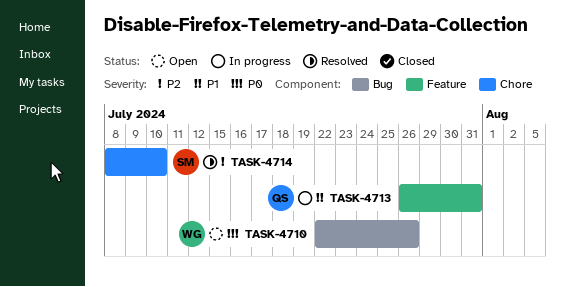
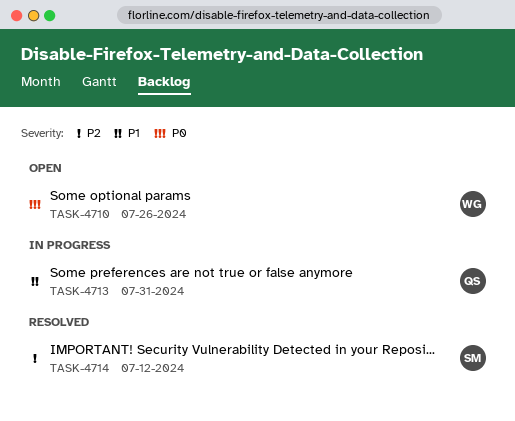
TASK-4714, due: Jul 10 -> Jul 12

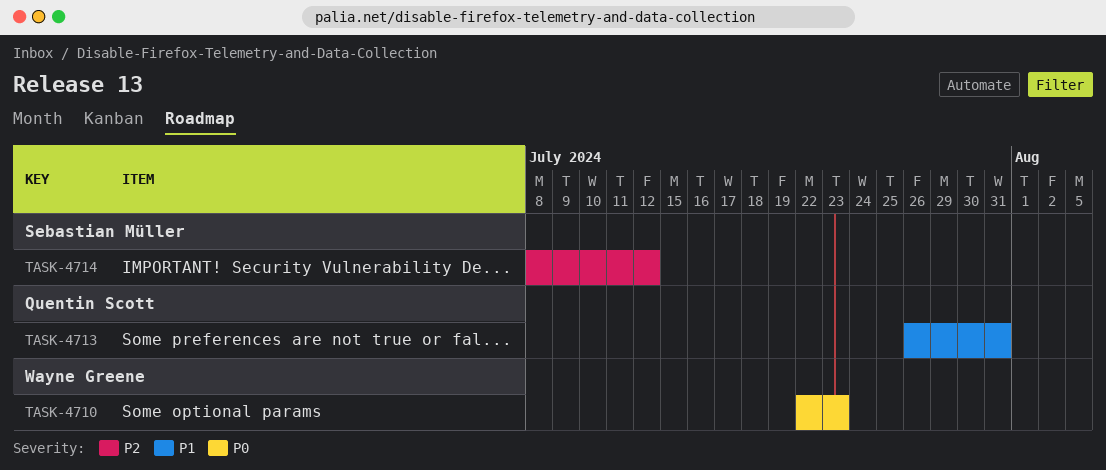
TASK-4710, due: Jul 26 -> Jul 23

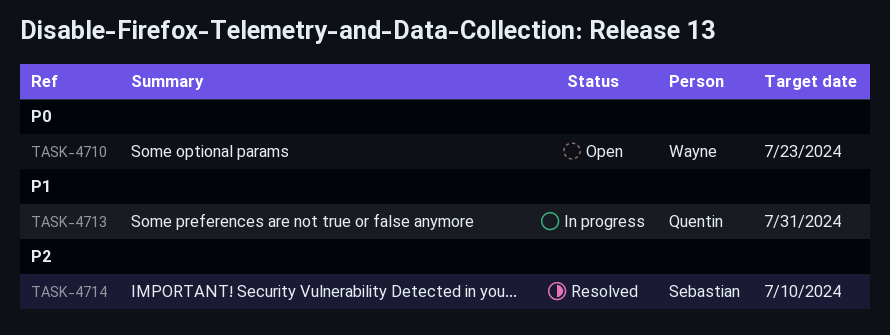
TASK-4714, due: Jul 12 -> Jul 10

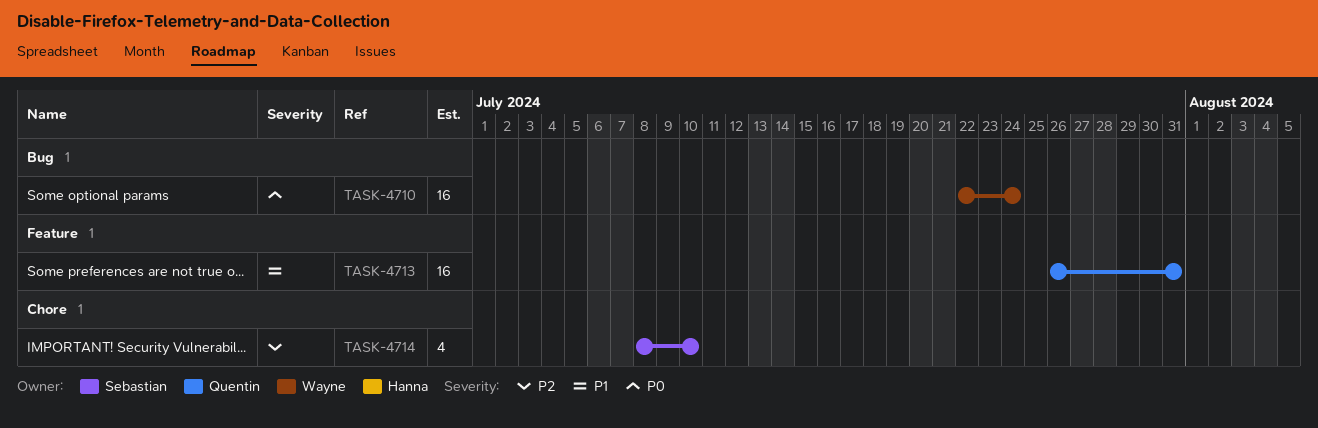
TASK-4710, due: Jul 23 -> Jul 24

